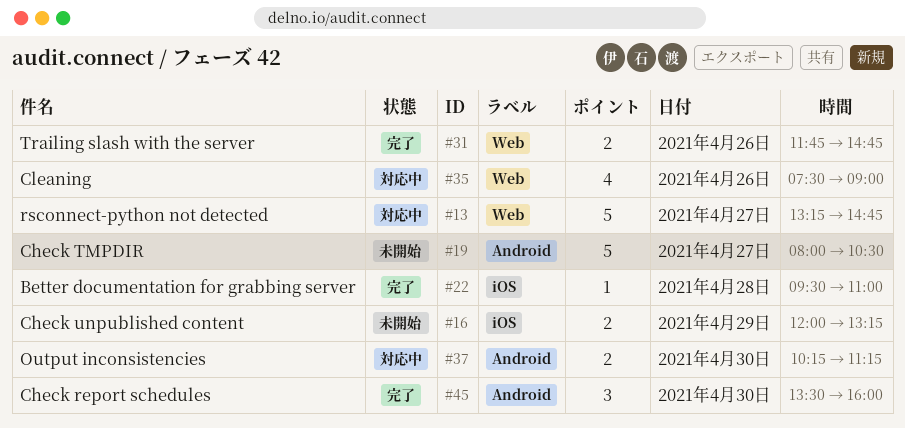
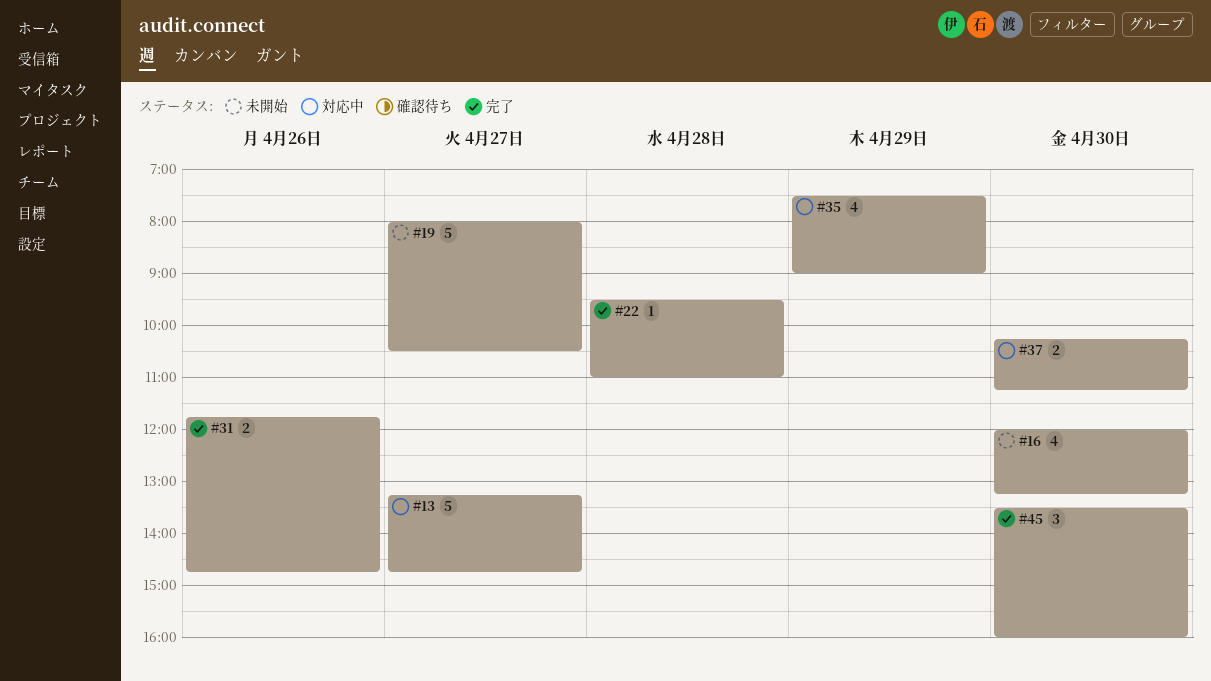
#16, estimate: 2 -> 4
#16, day: Apr 29 -> Apr 30
#35, day: Apr 26 -> Apr 29

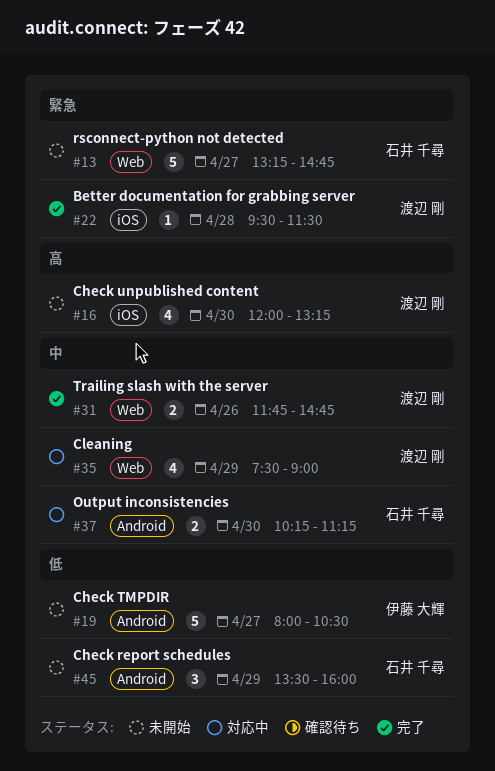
#13, status: 対応中 -> 未開始
#22, ends: 11:00 -> 11:30
#45, status: 完了 -> 未開始
#45, day: Apr 30 -> Apr 29

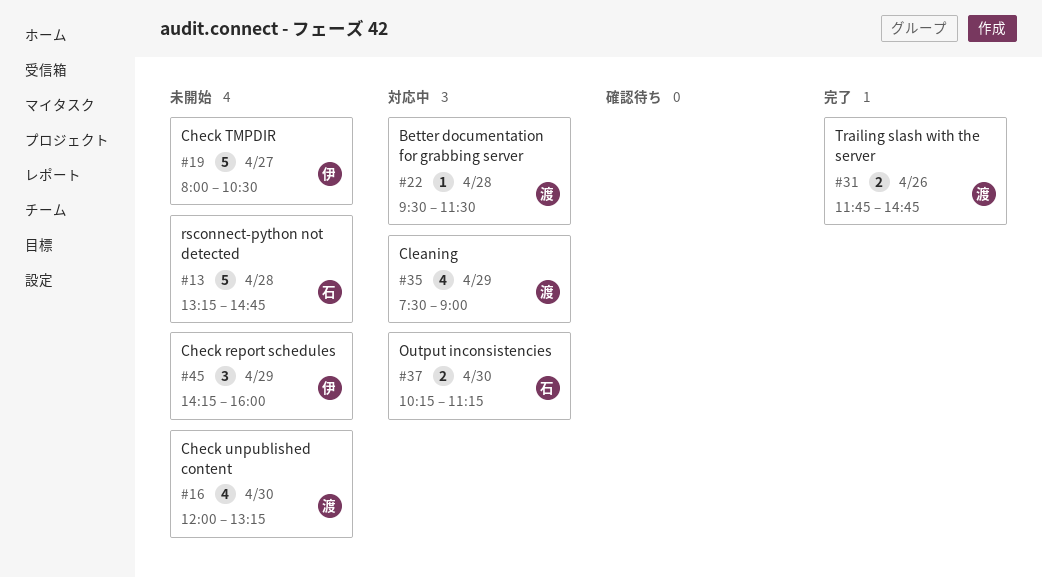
#13, day: Apr 27 -> Apr 28
#22, status: 完了 -> 対応中
#45, owner: 石井 千尋 -> 伊藤 大輝
#45, begins: 13:30 -> 14:15

